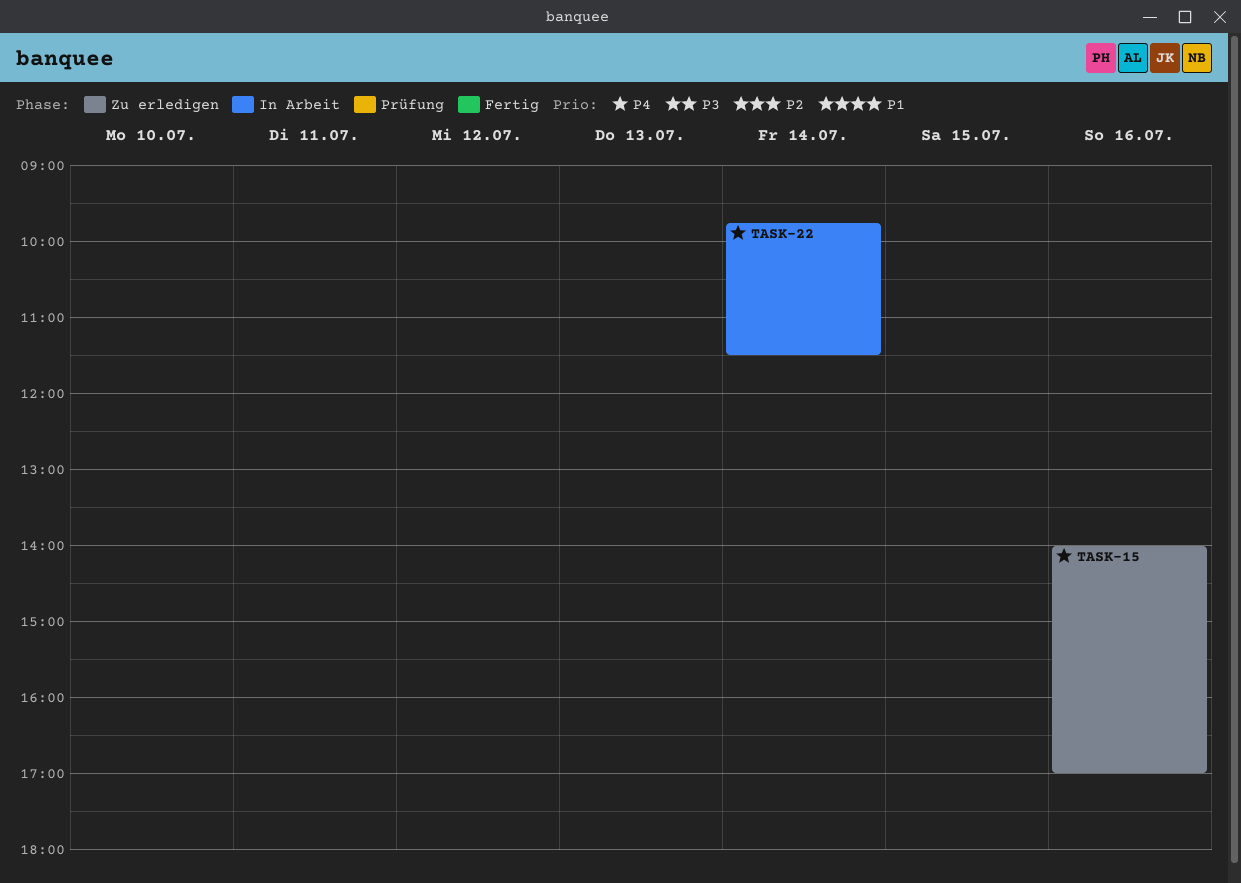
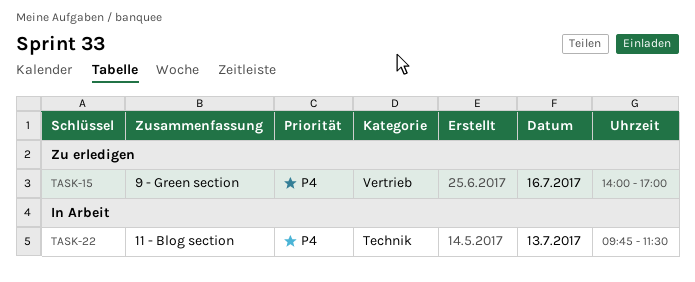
TASK-22, day: Jul 14 -> Jul 13

